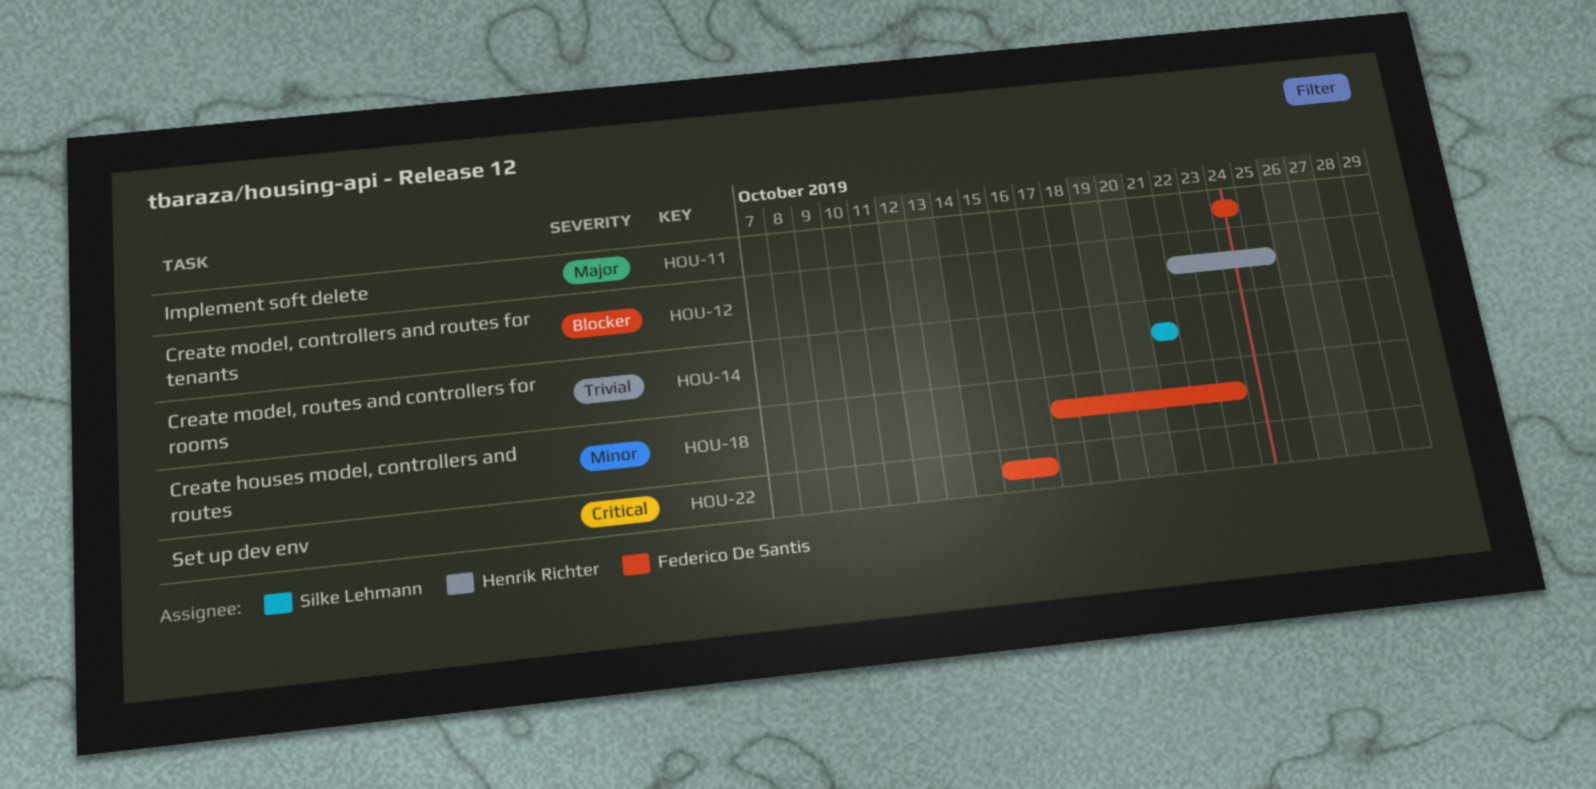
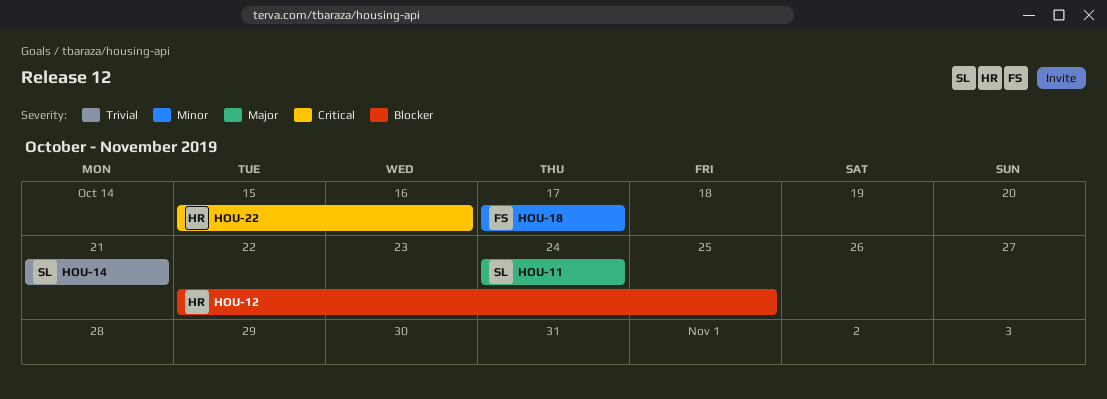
HOU-11, owner: Federico De Santis -> Silke Lehmann
HOU-18, due: Oct 23 -> Oct 17
HOU-22, owner: Federico De Santis -> Henrik Richter

